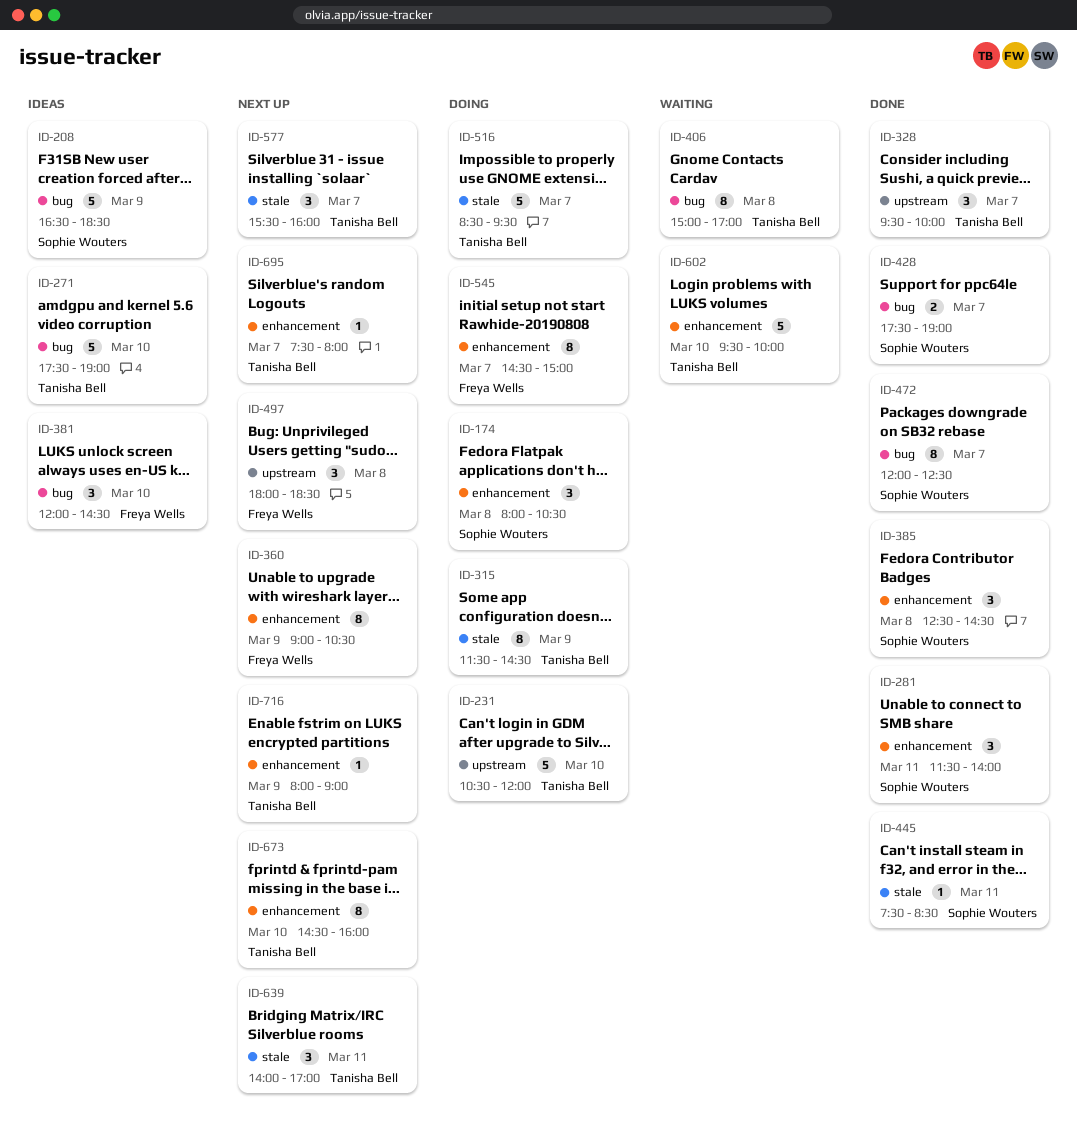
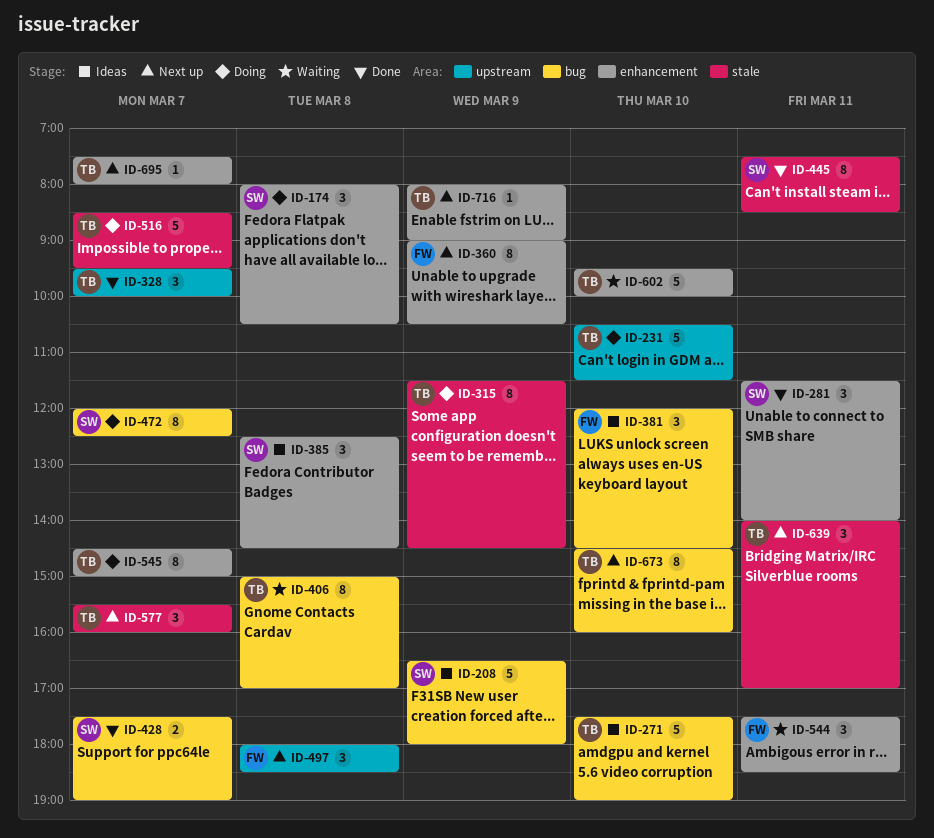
ID-208, ends: 18:30 -> 18:00
ID-231, ends: 12:00 -> 11:30
ID-385, status: Done -> Ideas
ID-445, estimate: 1 -> 8
ID-472, status: Done -> Doing
ID-544: none -> present
ID-545, owner: Freya Wells -> Tanisha Bell
ID-673, label: enhancement -> bug

